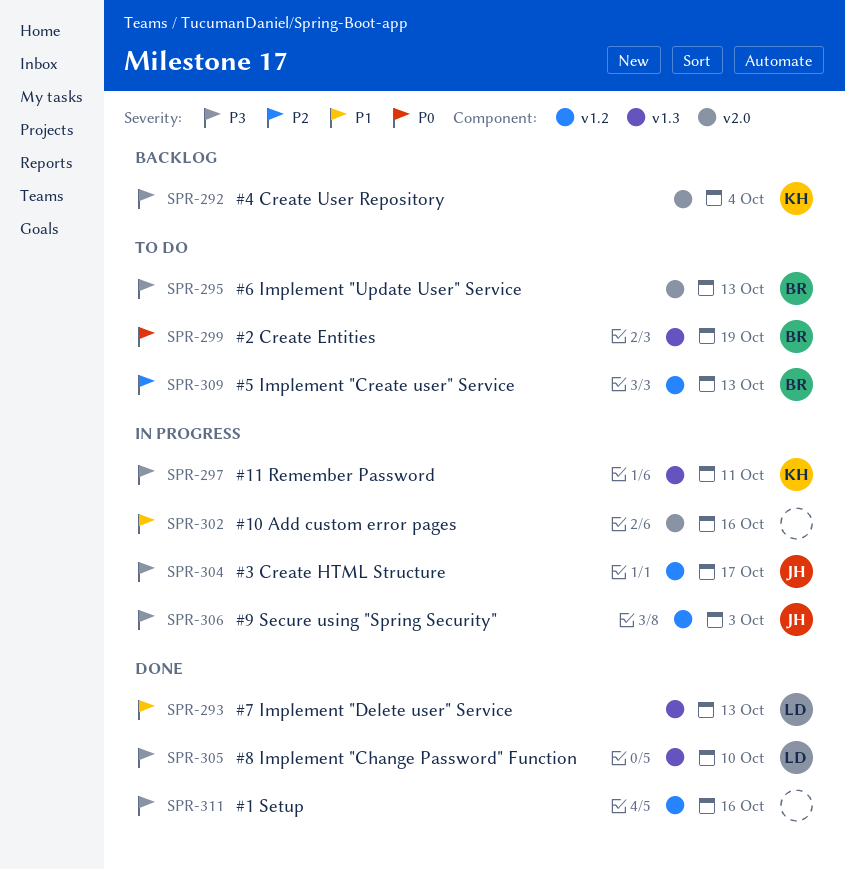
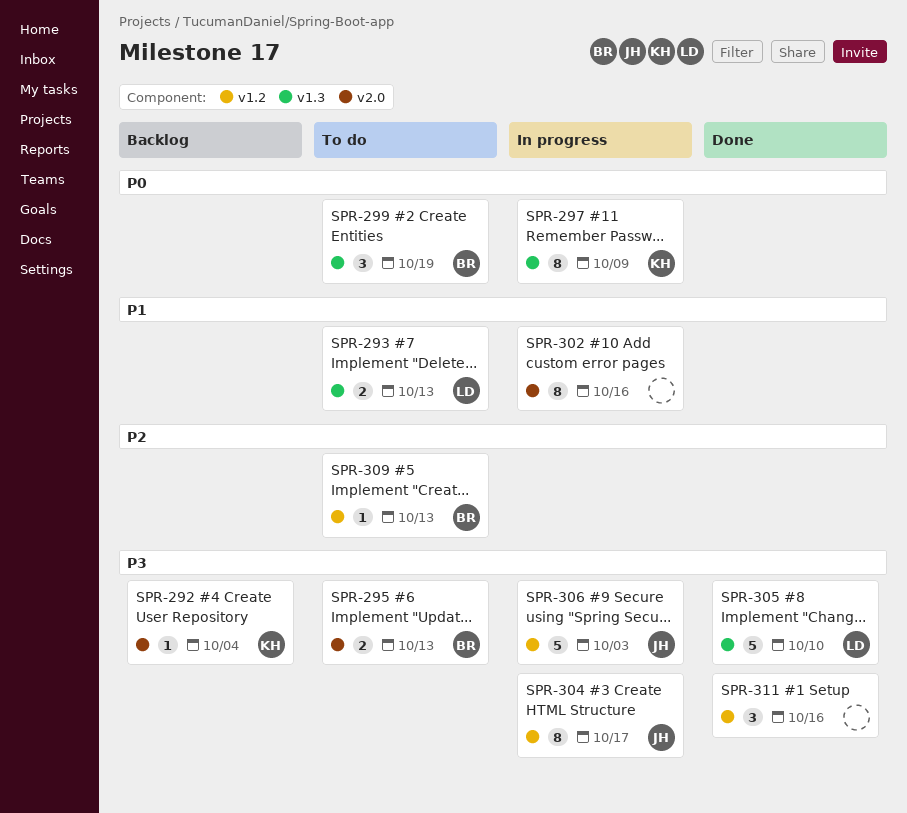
SPR-293, status: Done -> To do
SPR-297, priority: P3 -> P0
SPR-297, due: Oct 11 -> Oct 9

